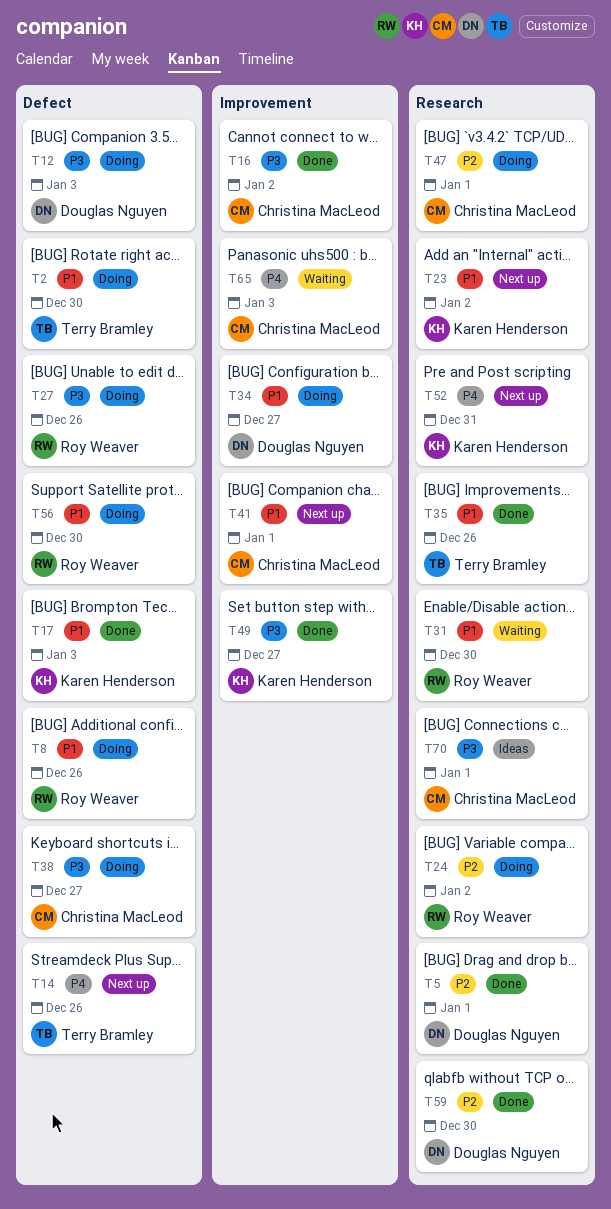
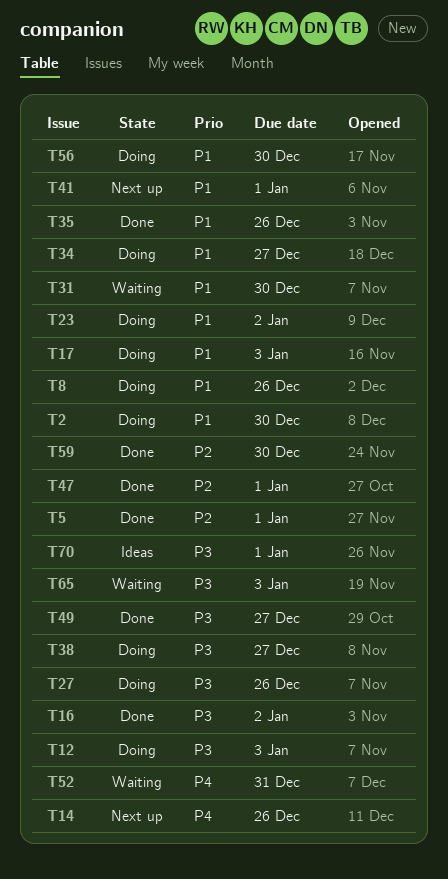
T17, status: Done -> Doing
T23, status: Next up -> Doing
T24: present -> none
T47, status: Doing -> Done
T52, status: Next up -> Waiting
T65, priority: P4 -> P3

